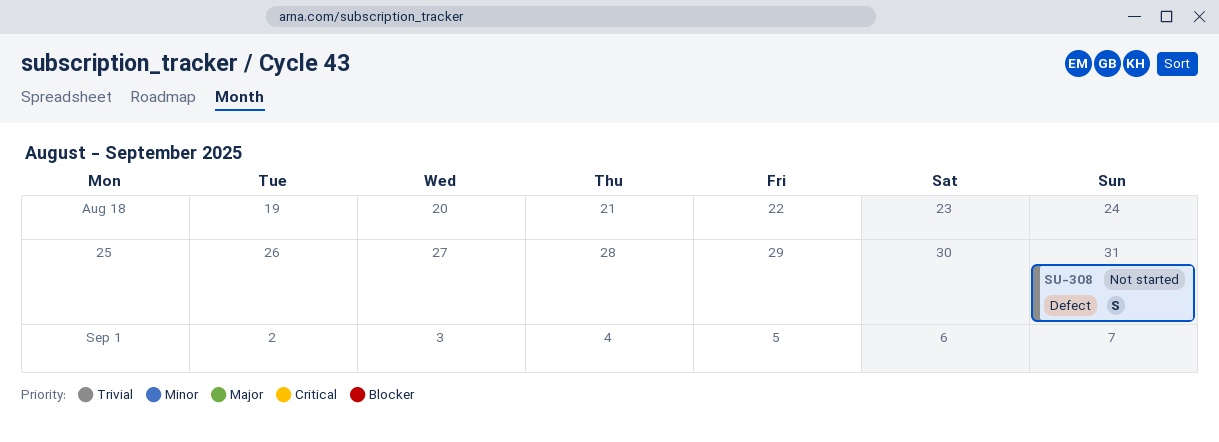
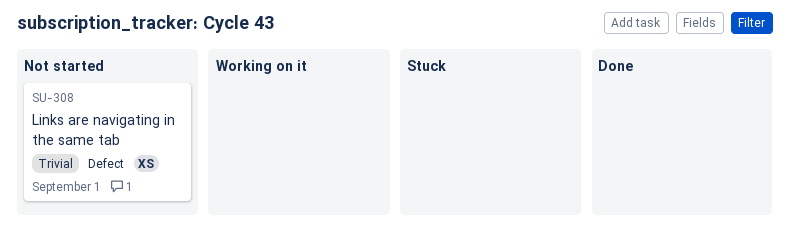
SU-308, estimate: S -> XS
SU-308, due: Aug 31 -> Sep 1

